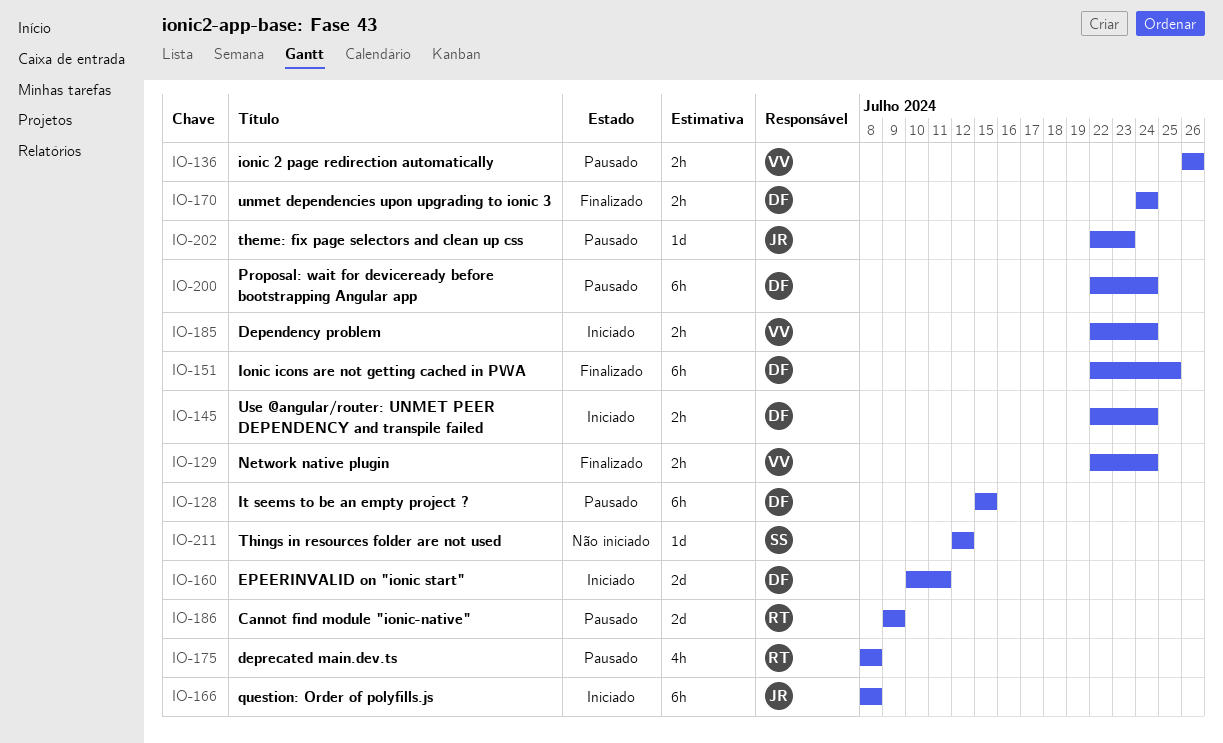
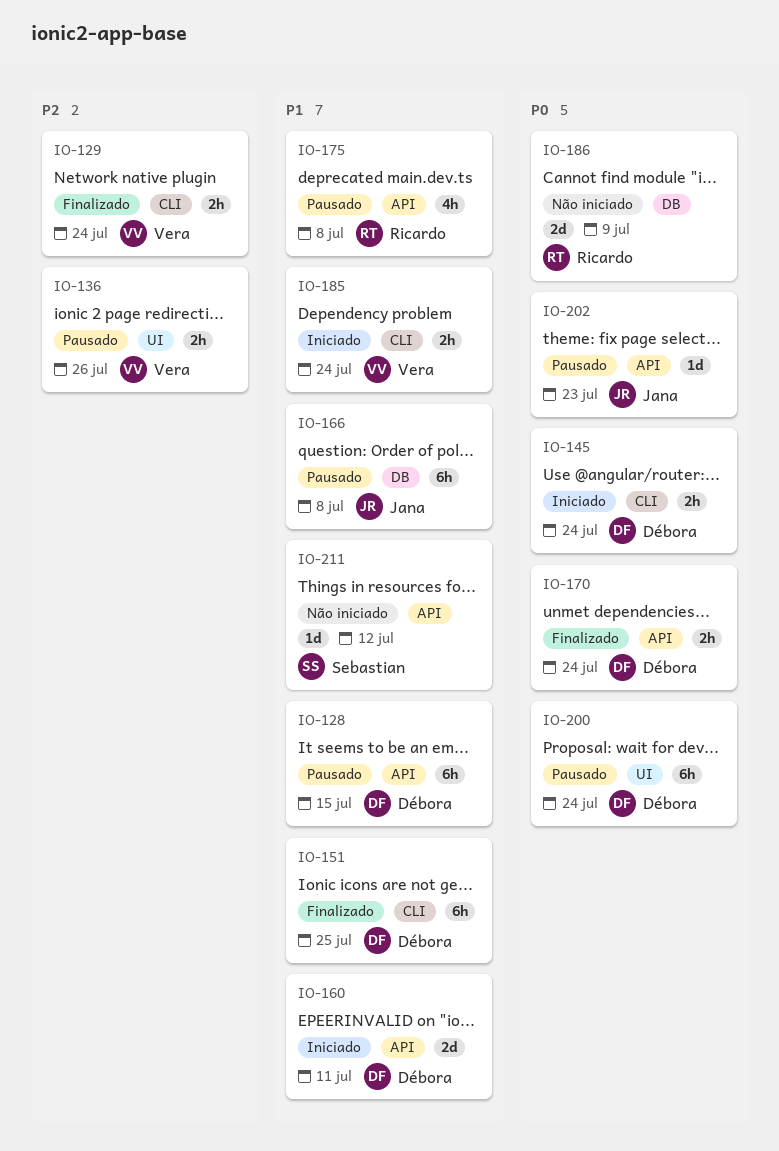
IO-166, status: Iniciado -> Pausado
IO-186, status: Pausado -> Não iniciado

